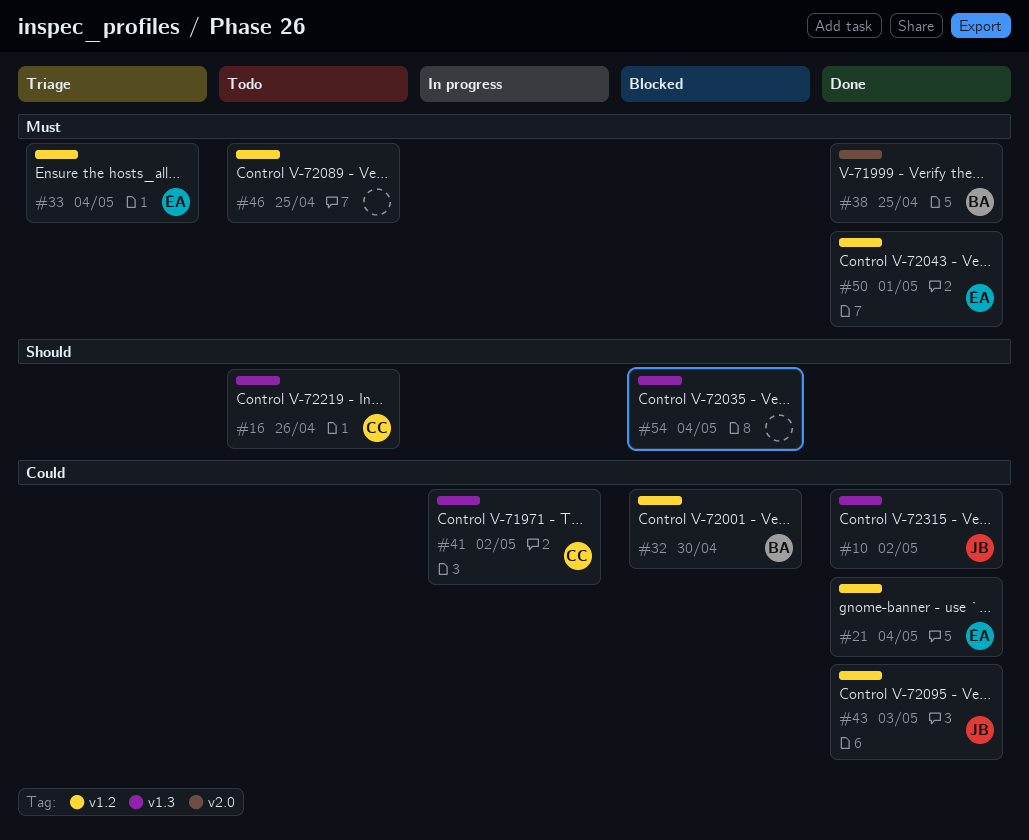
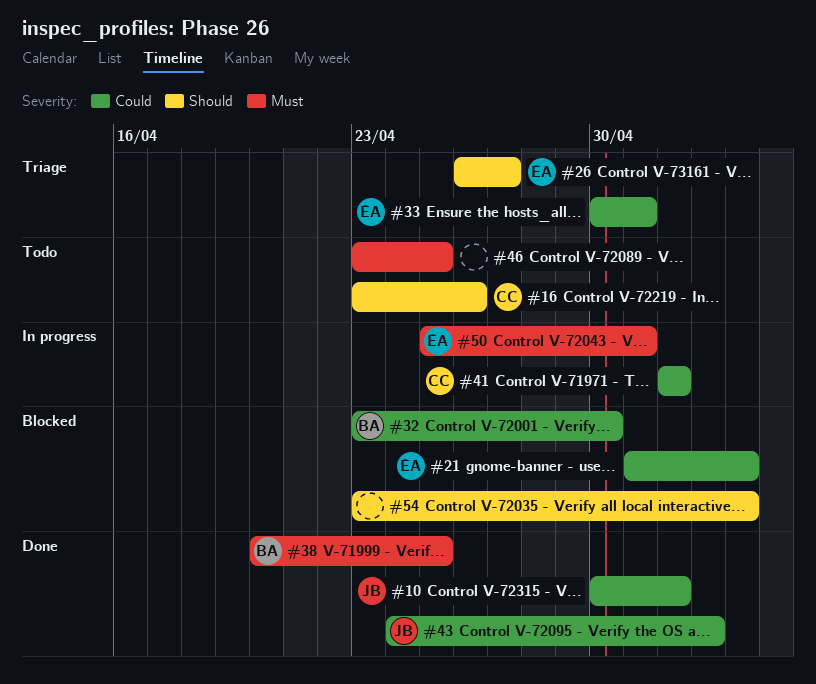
#21, status: Done -> Blocked
#26: none -> present
#33, priority: Must -> Could
#33, due: May 4 -> May 1
#50, status: Done -> In progress

